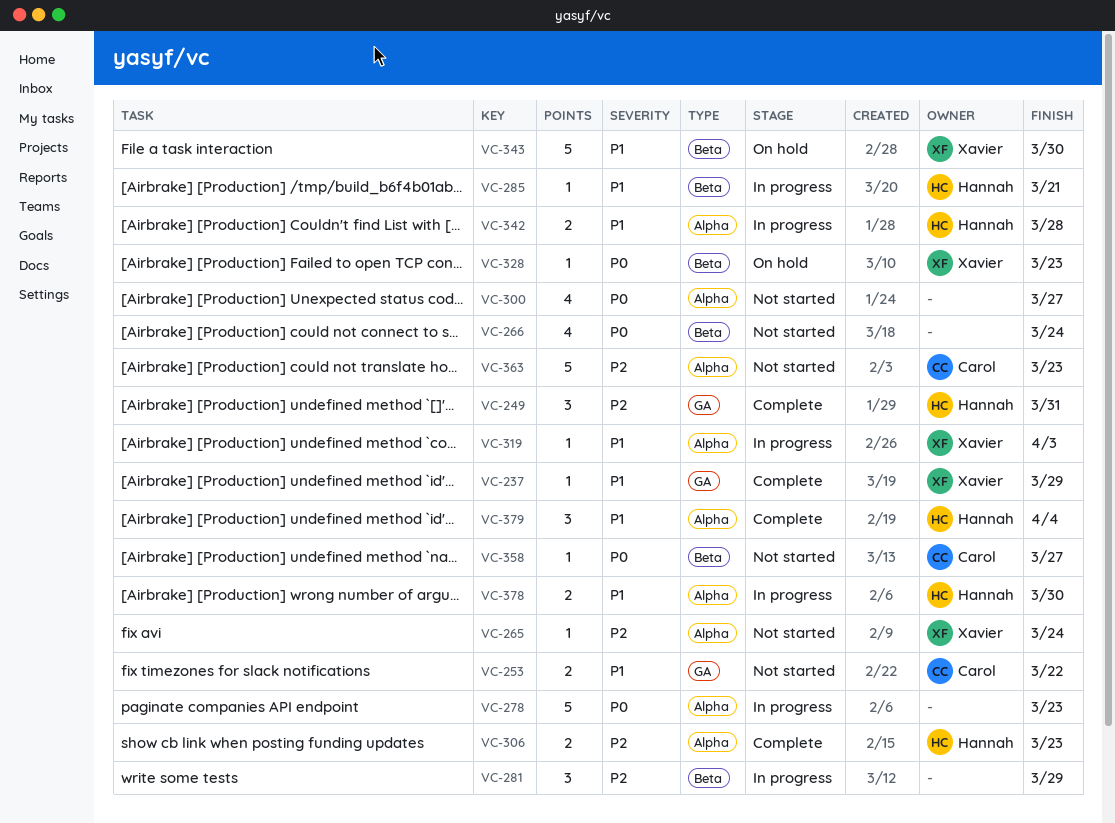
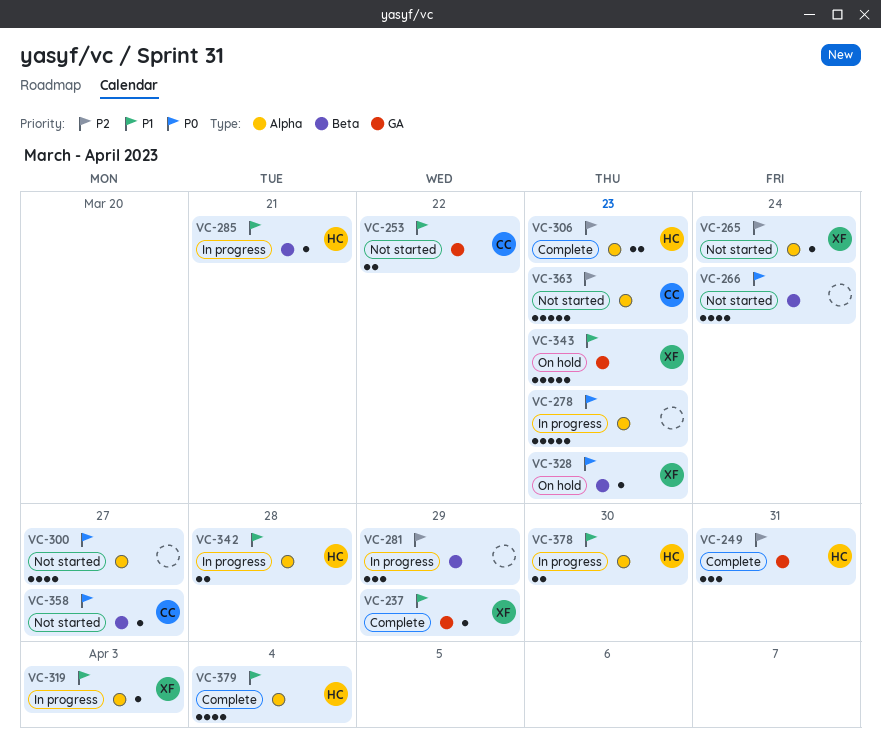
VC-343, label: Beta -> GA
VC-343, due: Mar 30 -> Mar 23
VC-379, estimate: 3 -> 4

